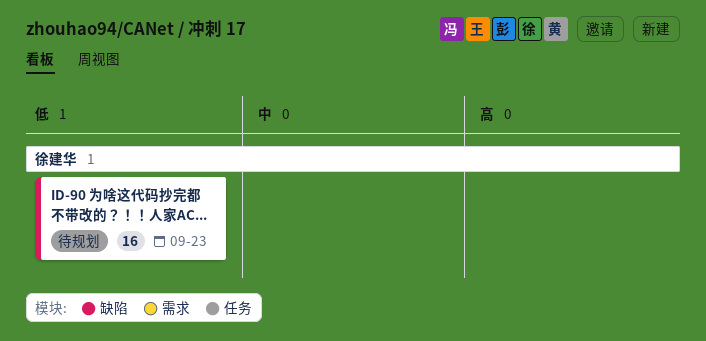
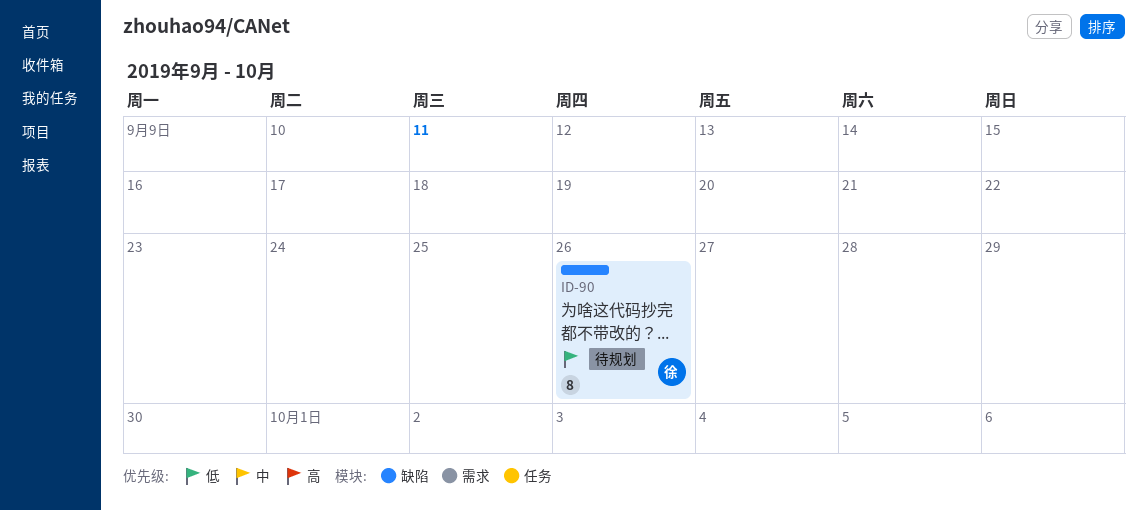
ID-90, estimate: 16 -> 8
ID-90, due: Sep 23 -> Sep 26

